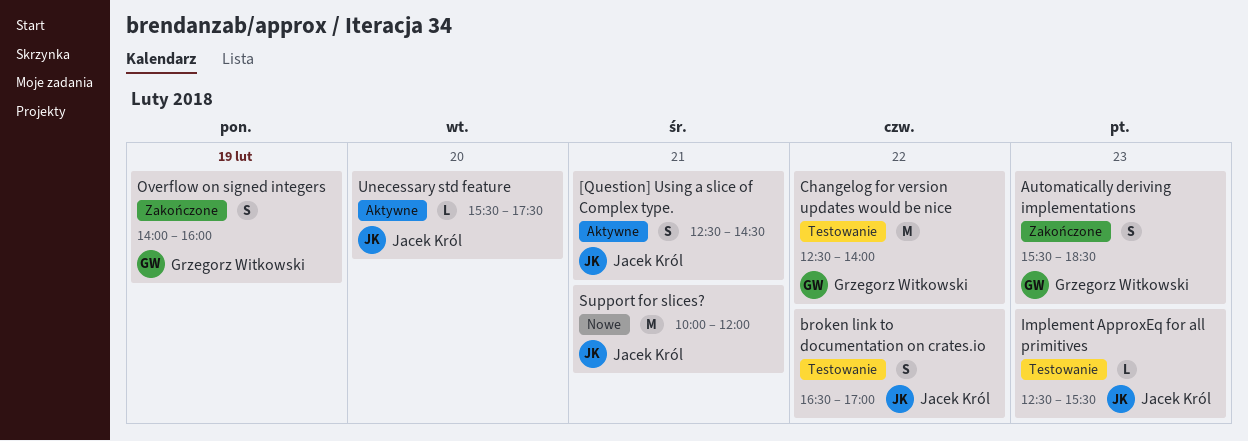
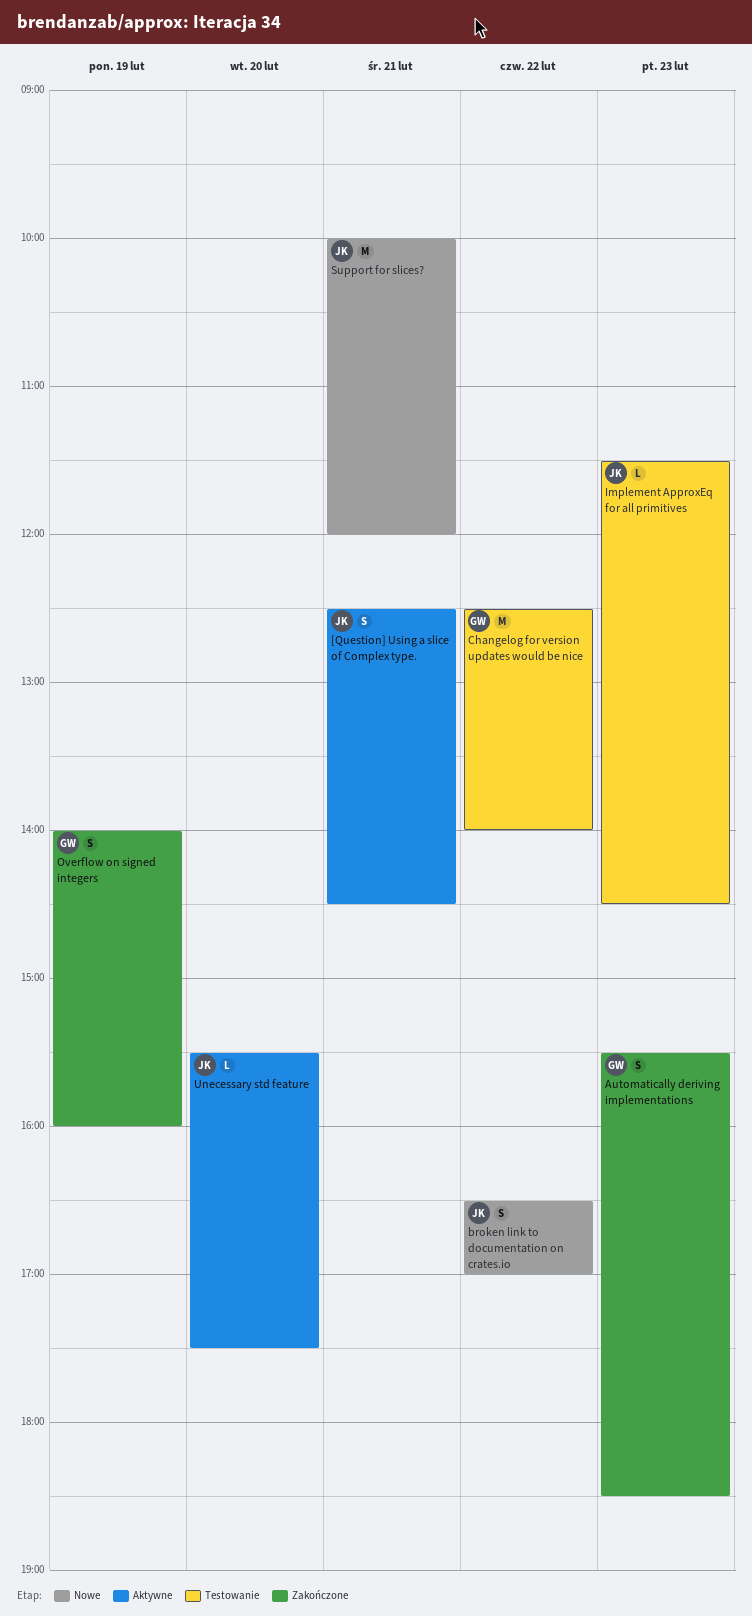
broken link to documentation on crates.io, status: Testowanie -> Nowe
Implement ApproxEq for all primitives, begins: 12:30 -> 11:30
Implement ApproxEq for all primitives, ends: 15:30 -> 14:30

